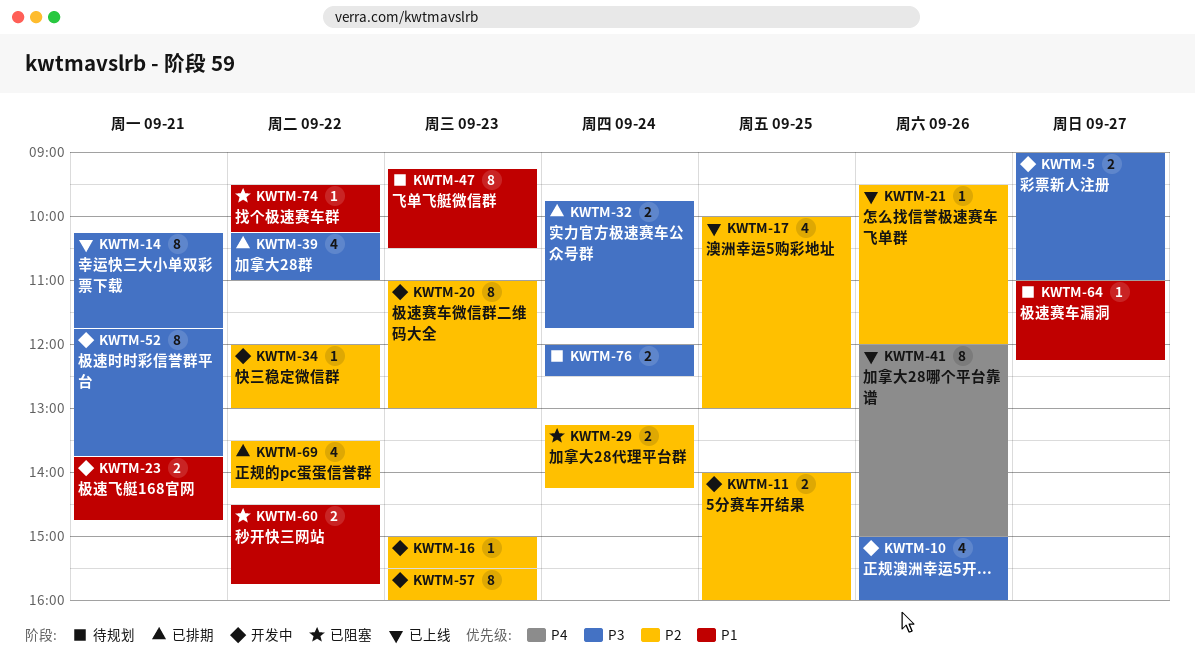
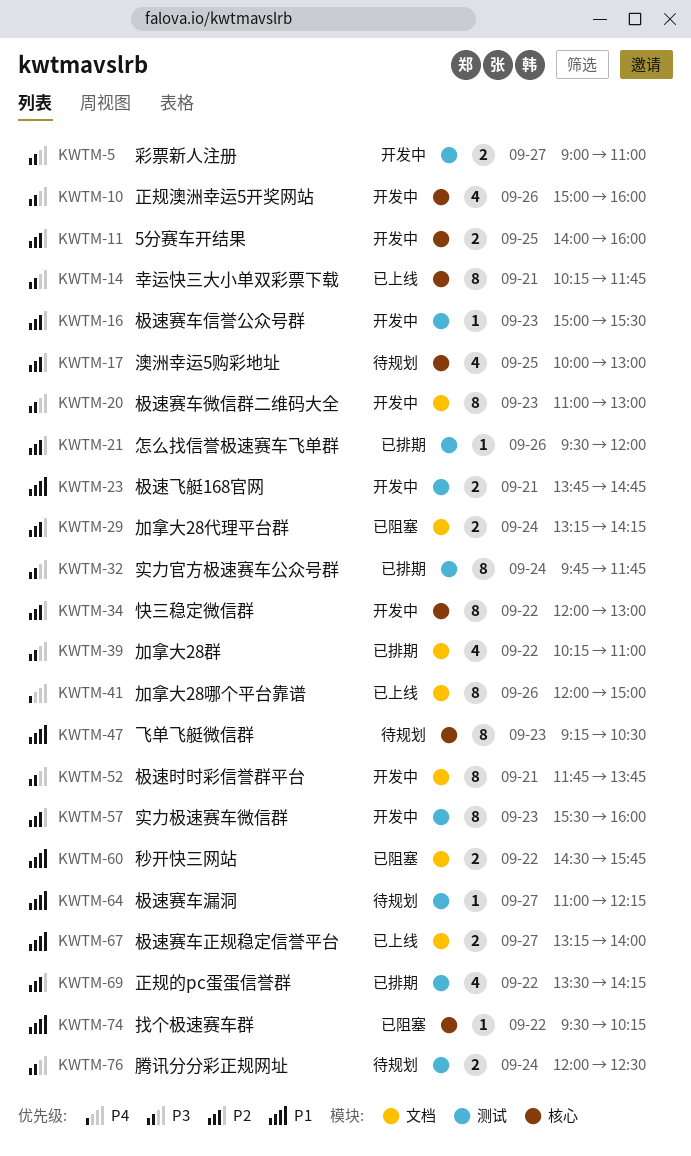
KWTM-17, status: 已上线 -> 待规划
KWTM-20, priority: P2 -> P3
KWTM-21, status: 已上线 -> 已排期
KWTM-32, estimate: 2 -> 8
KWTM-34, estimate: 1 -> 8
KWTM-67: none -> present

